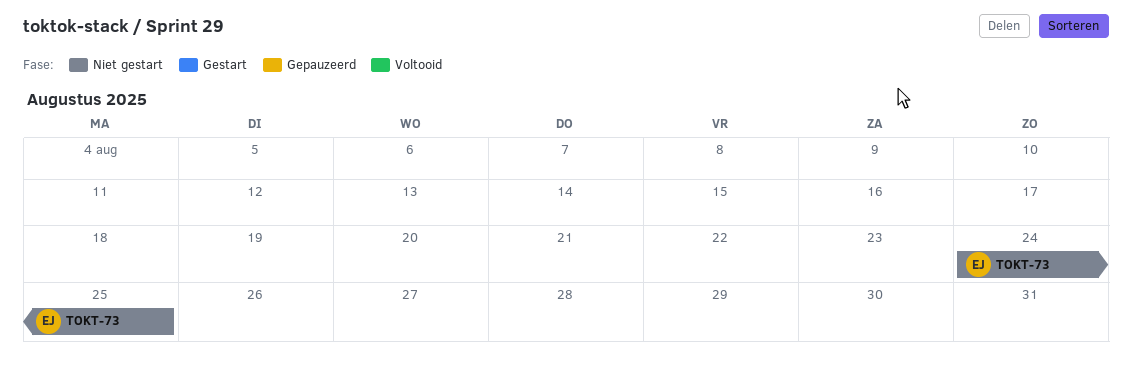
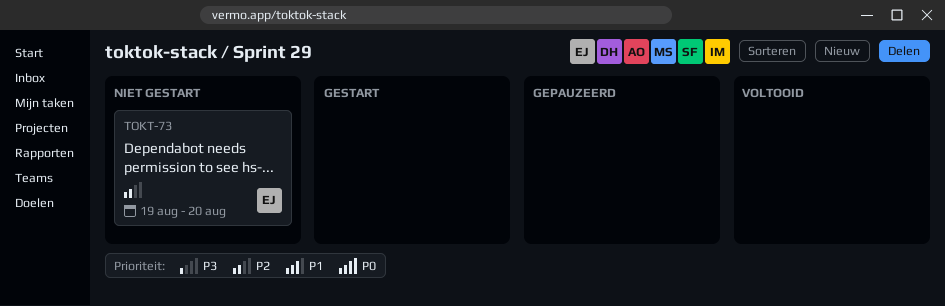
TOKT-73, start: Aug 24 -> Aug 19
TOKT-73, due: Aug 25 -> Aug 20

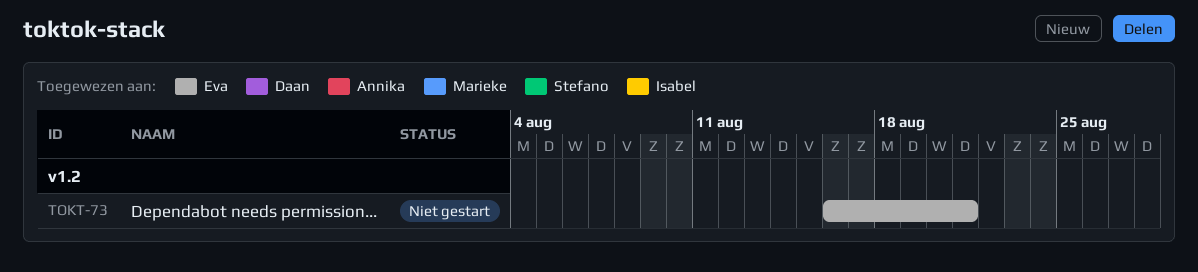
TOKT-73, start: Aug 19 -> Aug 16
TOKT-73, due: Aug 20 -> Aug 21

